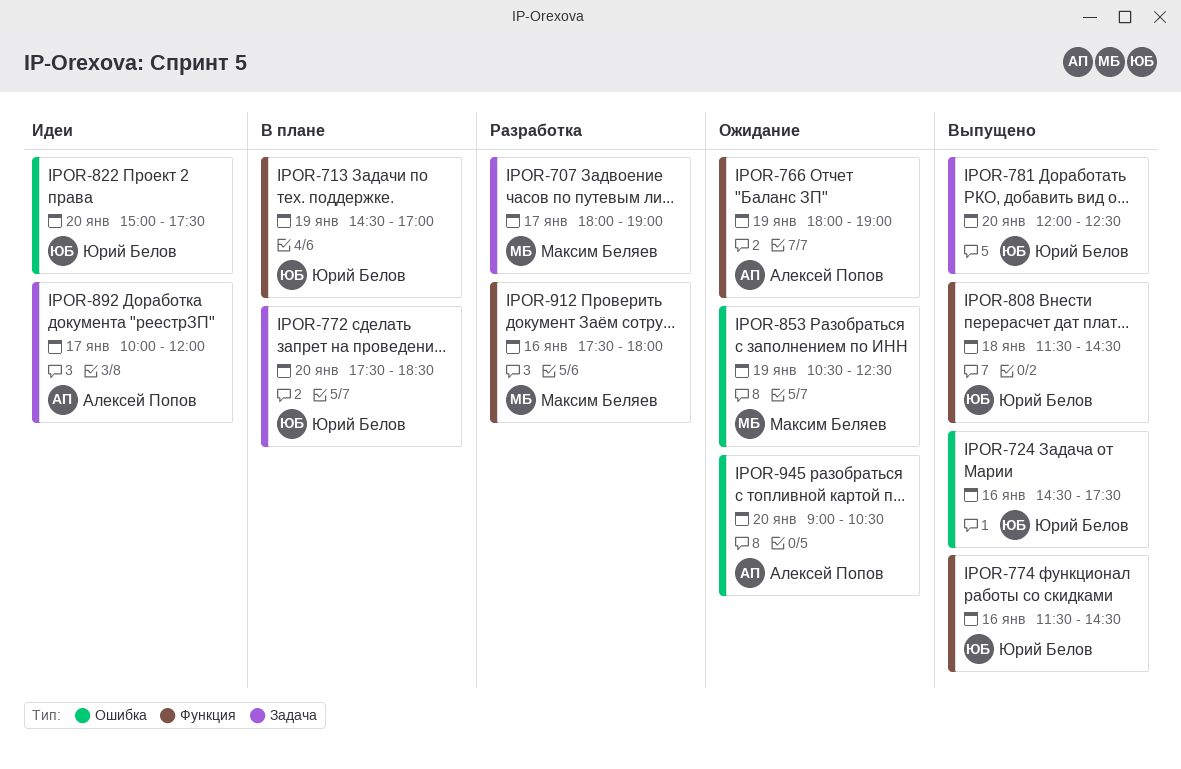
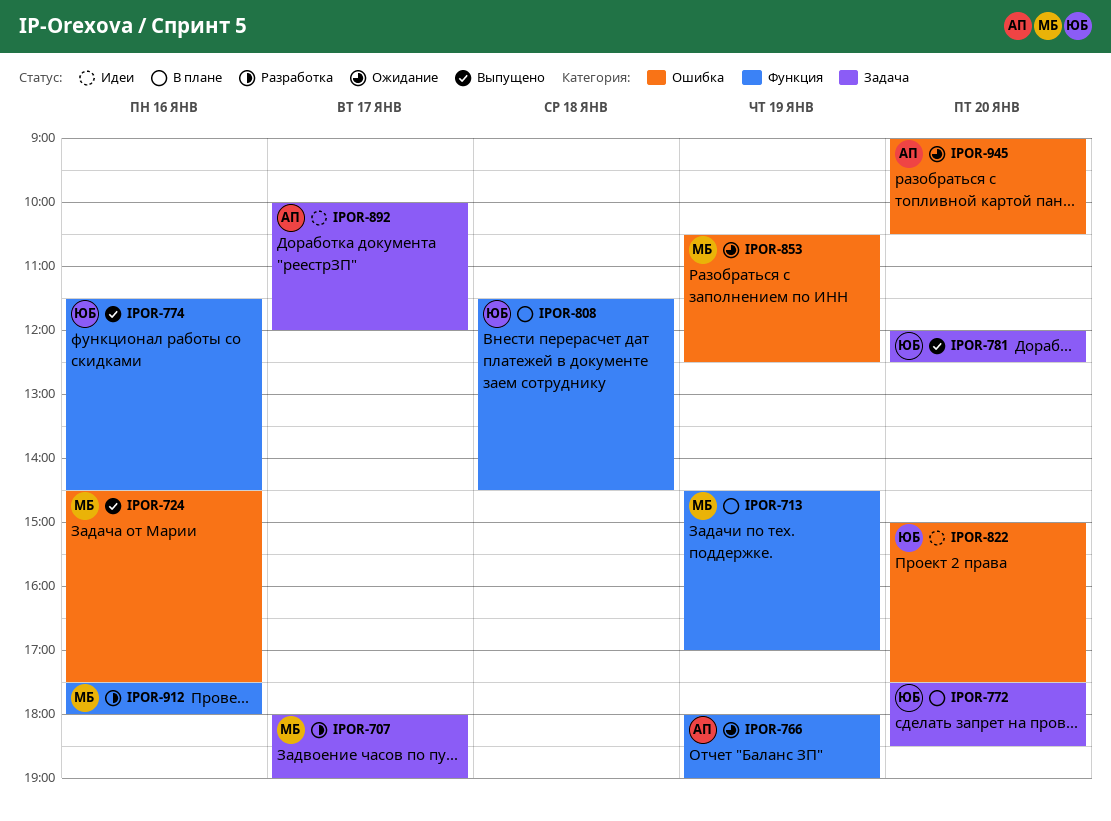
IPOR-713, owner: Юрий Белов -> Максим Беляев
IPOR-724, owner: Юрий Белов -> Максим Беляев
IPOR-808, status: Выпущено -> В плане

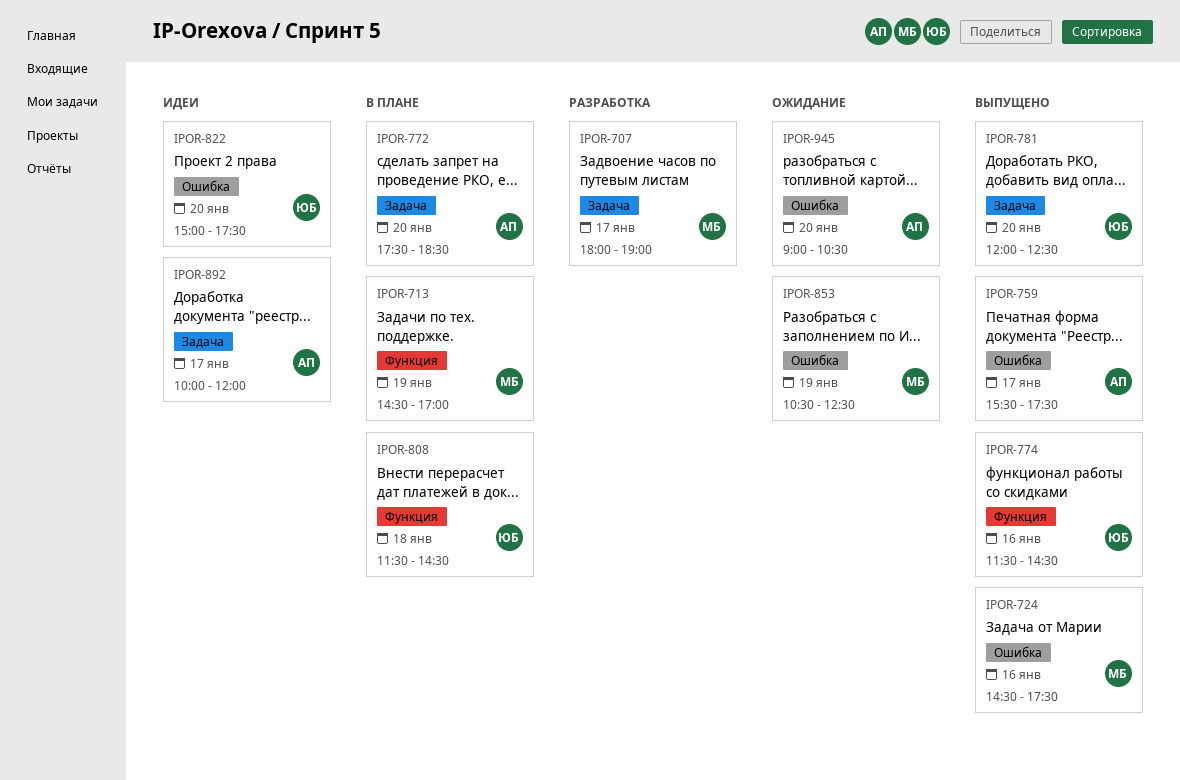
IPOR-759: none -> present
IPOR-766: present -> none
IPOR-772, owner: ЮБ -> АП
IPOR-912: present -> none

